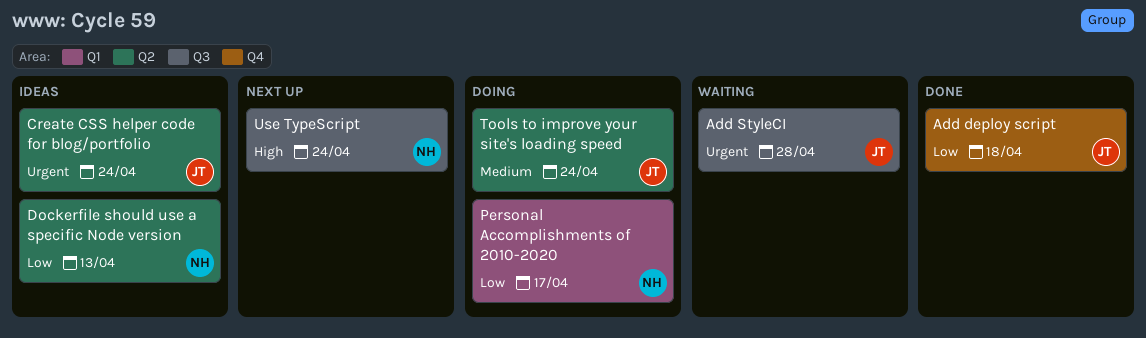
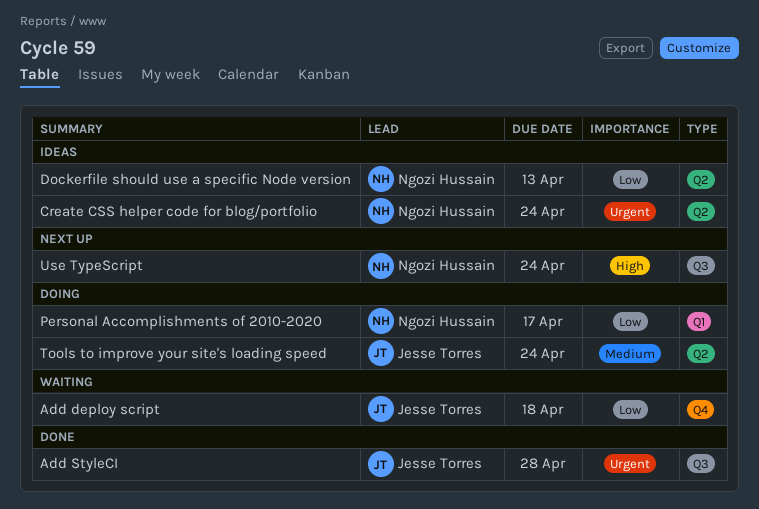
Add deploy script, status: Done -> Waiting
Add StyleCI, status: Waiting -> Done
Create CSS helper code for blog/portfolio, owner: Jesse Torres -> Ngozi Hussain

